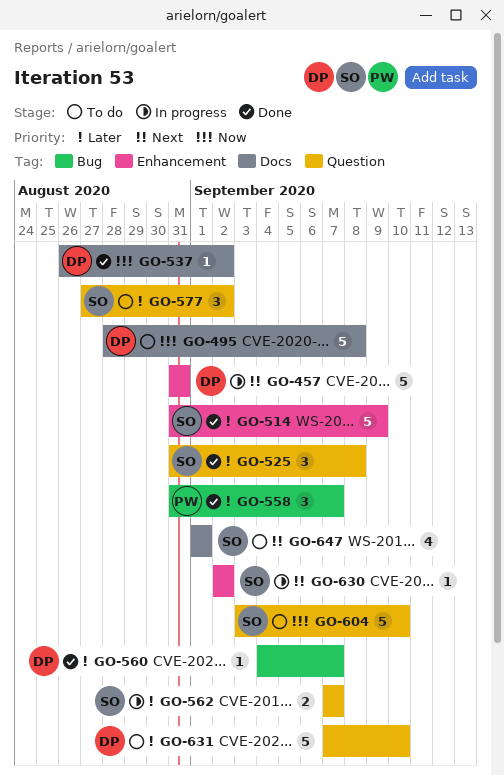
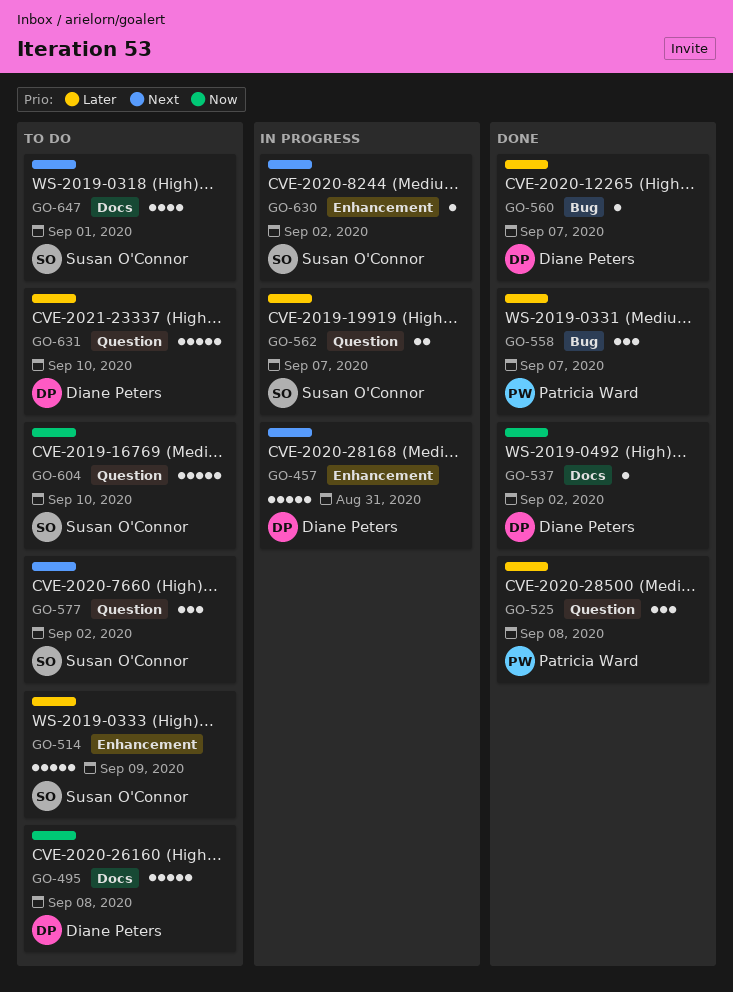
GO-514, status: Done -> To do
GO-525, owner: Susan O'Connor -> Patricia Ward
GO-577, priority: Later -> Next

